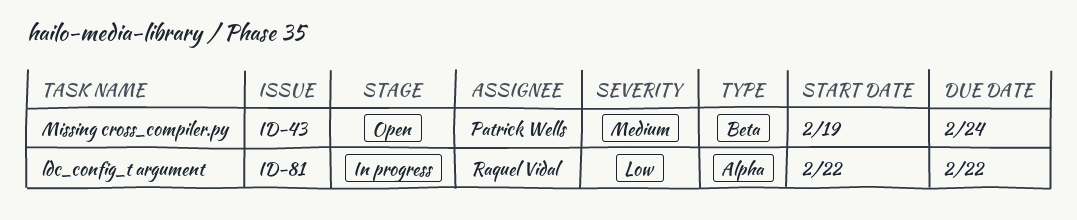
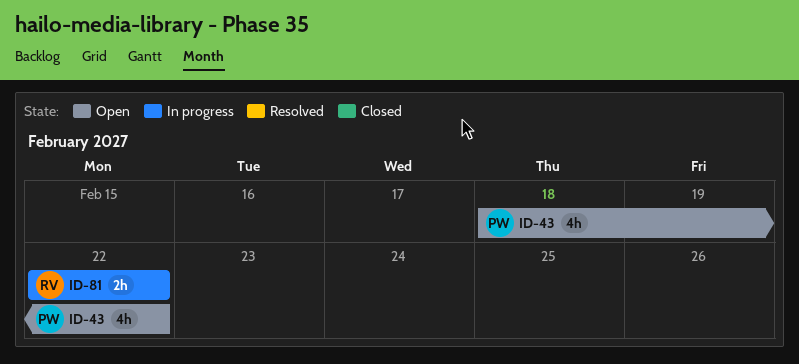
ID-43, start: Feb 19 -> Feb 18
ID-43, due: Feb 24 -> Feb 22

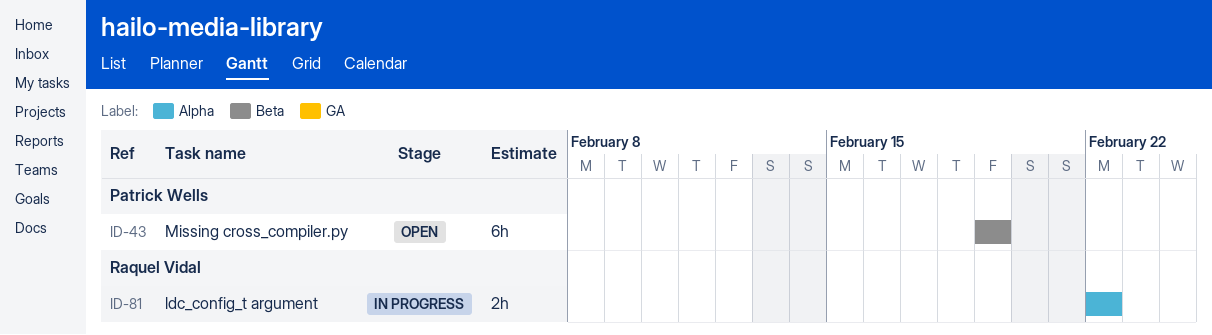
ID-43, estimate: 4h -> 6h
ID-43, start: Feb 18 -> Feb 19
ID-43, due: Feb 22 -> Feb 19

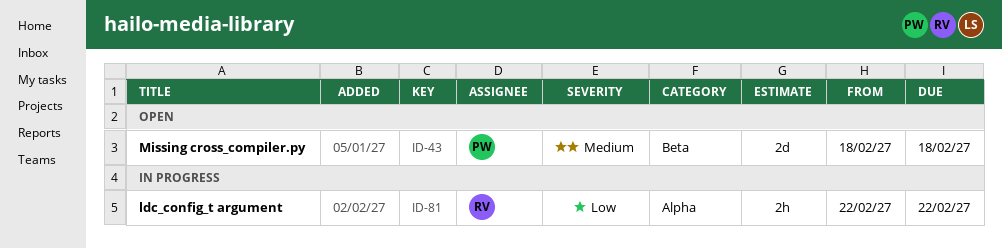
ID-43, estimate: 6h -> 2d
ID-43, start: Feb 19 -> Feb 18
ID-43, due: Feb 19 -> Feb 18

